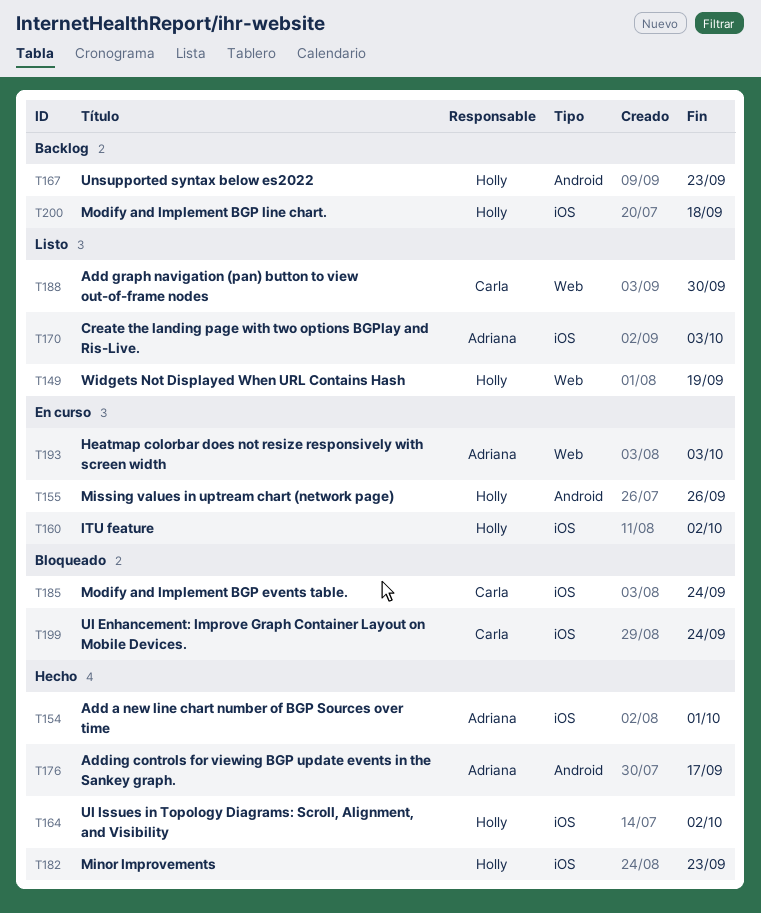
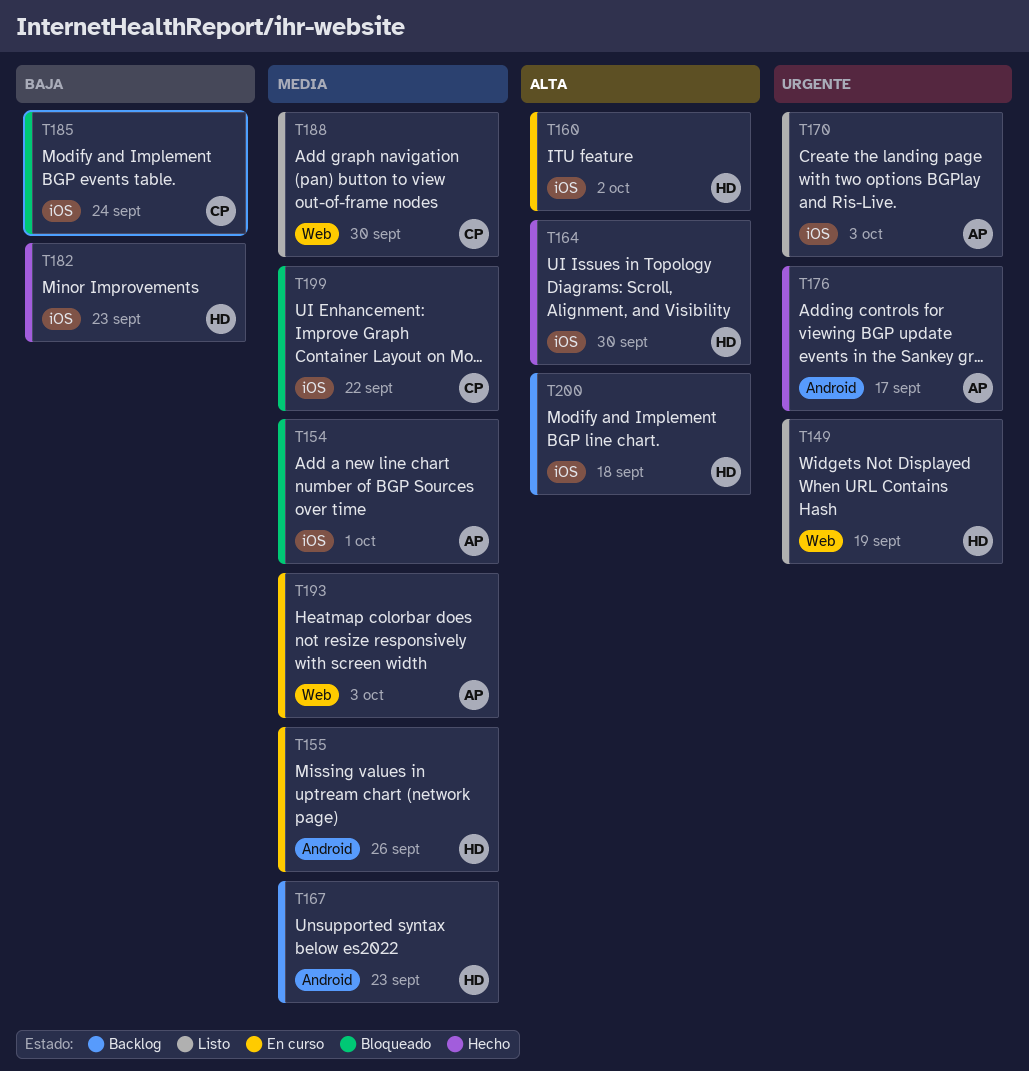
T154, status: Hecho -> Bloqueado
T164, due: Oct 2 -> Sep 30
T199, due: Sep 24 -> Sep 22

